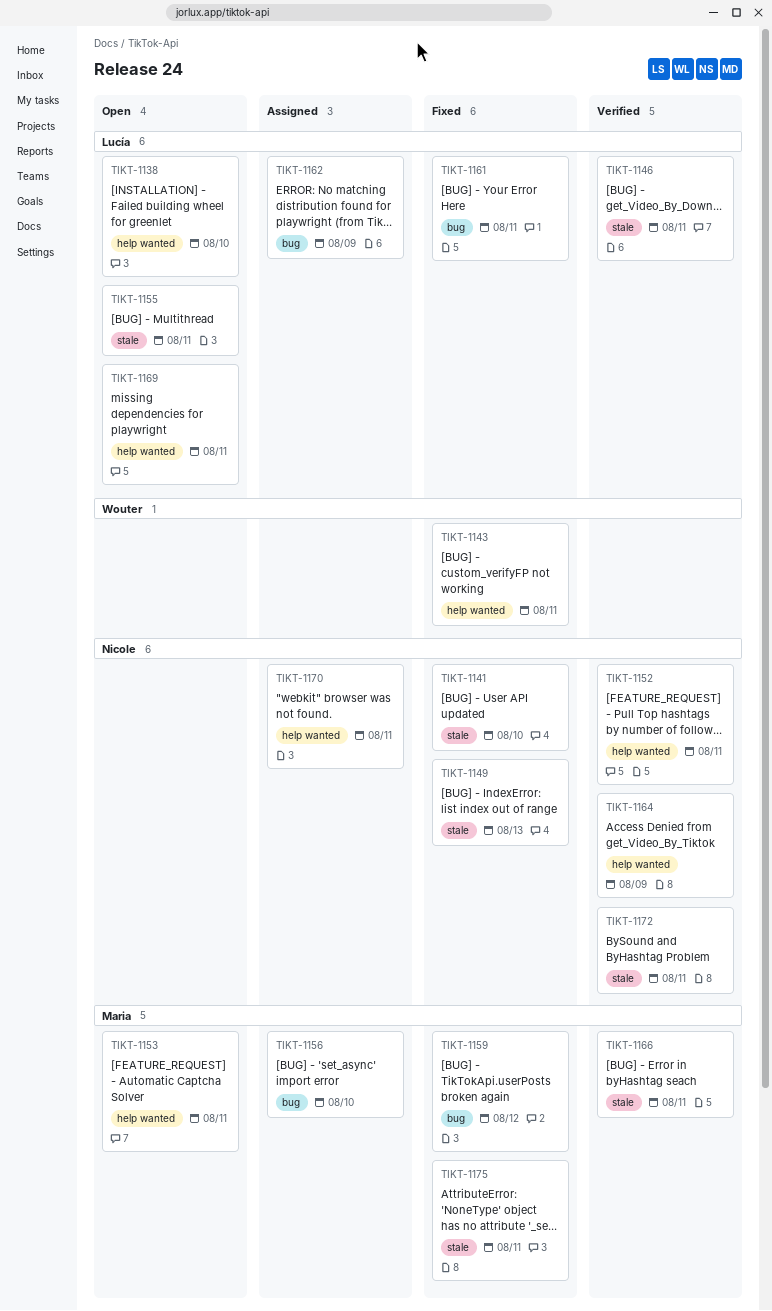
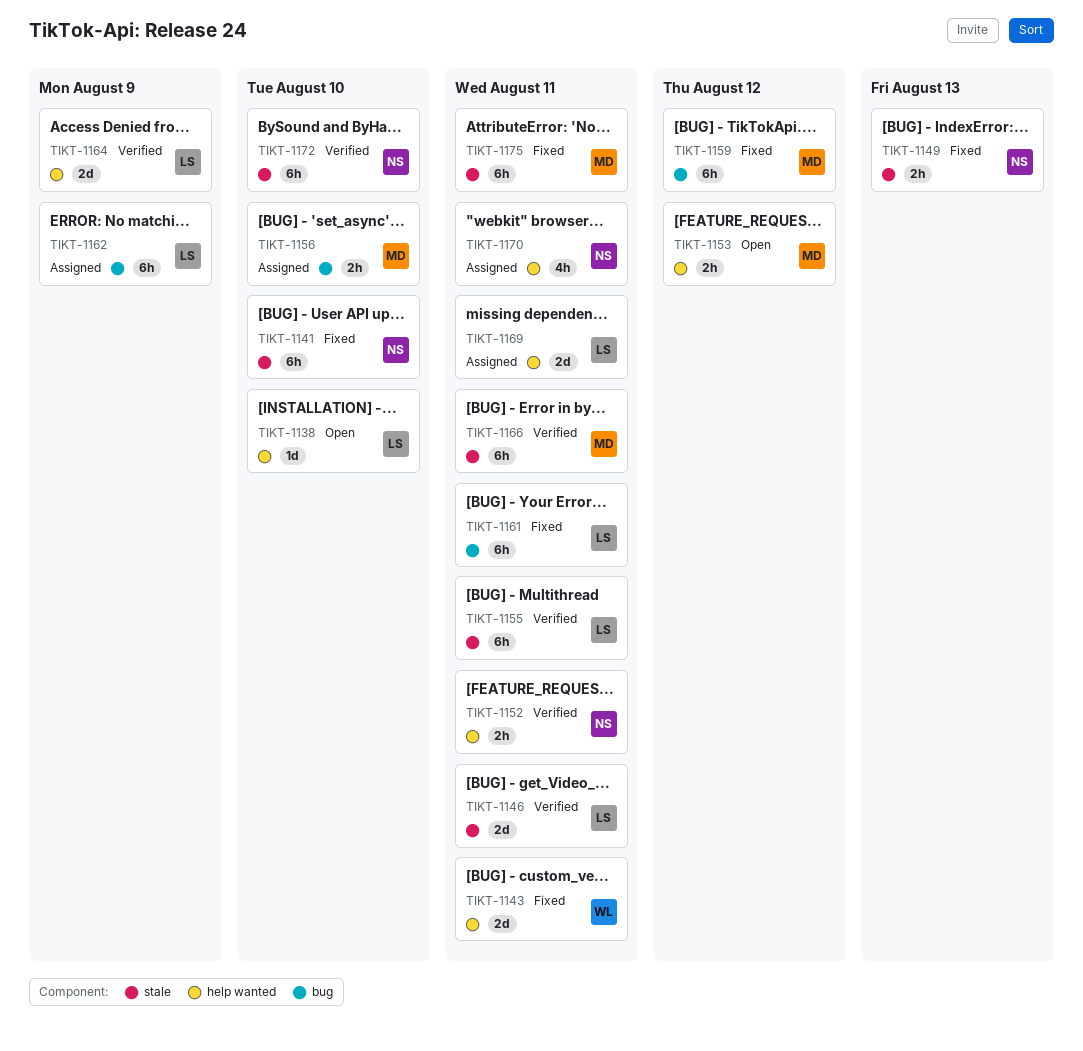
TIKT-1153, due: Aug 11 -> Aug 12
TIKT-1155, status: Open -> Verified
TIKT-1164, owner: Nicole -> Lucía
TIKT-1169, status: Open -> Assigned
TIKT-1172, due: Aug 11 -> Aug 10

